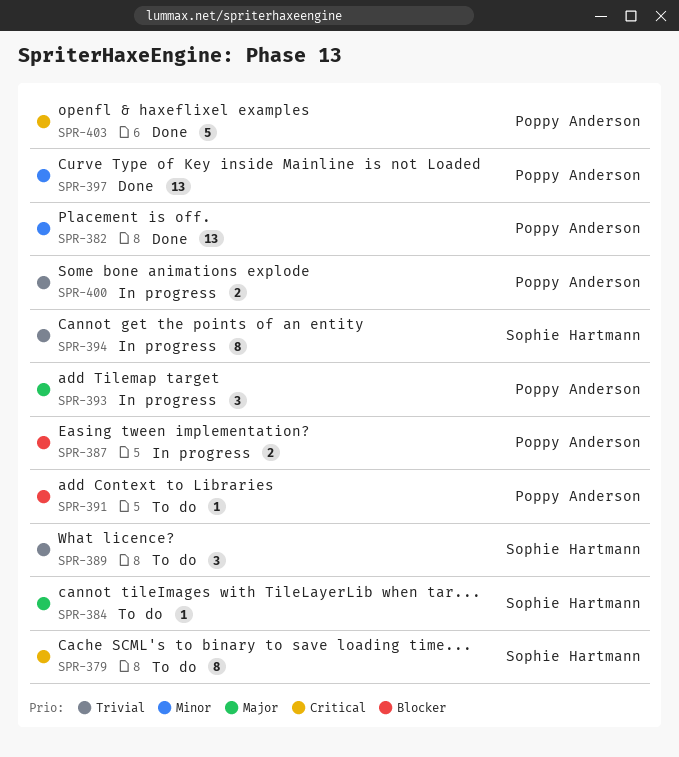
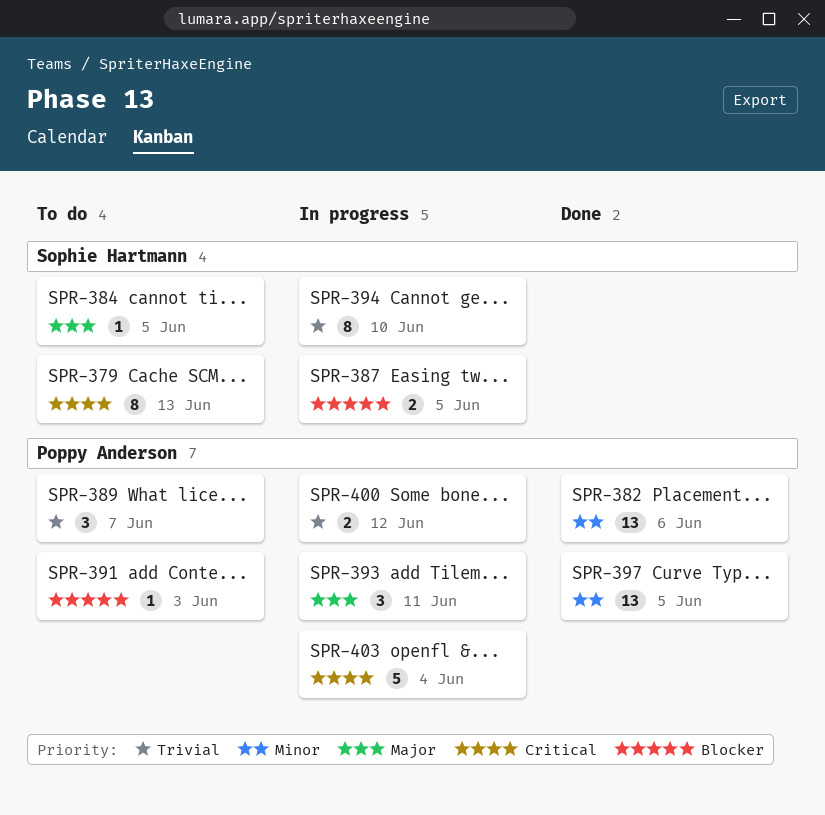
SPR-387, owner: Poppy Anderson -> Sophie Hartmann
SPR-389, owner: Sophie Hartmann -> Poppy Anderson
SPR-403, status: Done -> In progress

